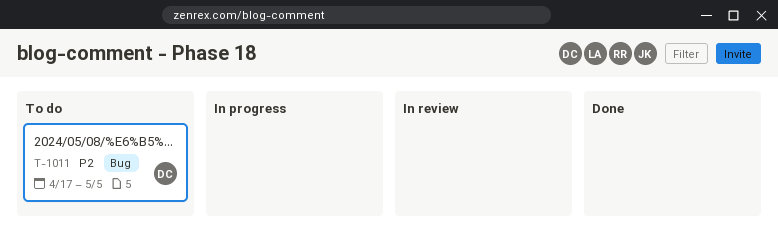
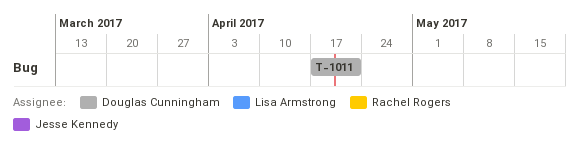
T-1011, due: May 5 -> Apr 21

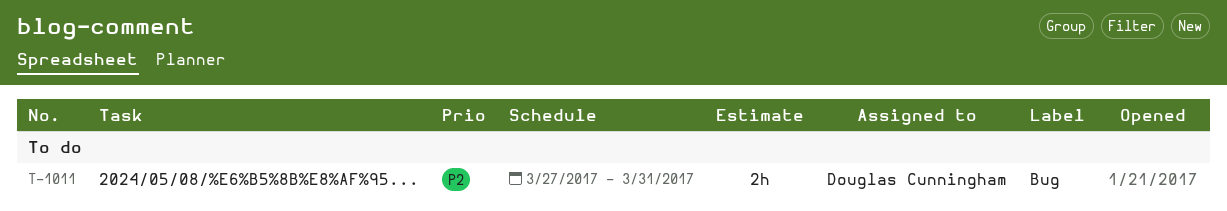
T-1011, start: Apr 17 -> Mar 27
T-1011, due: Apr 21 -> Mar 31

